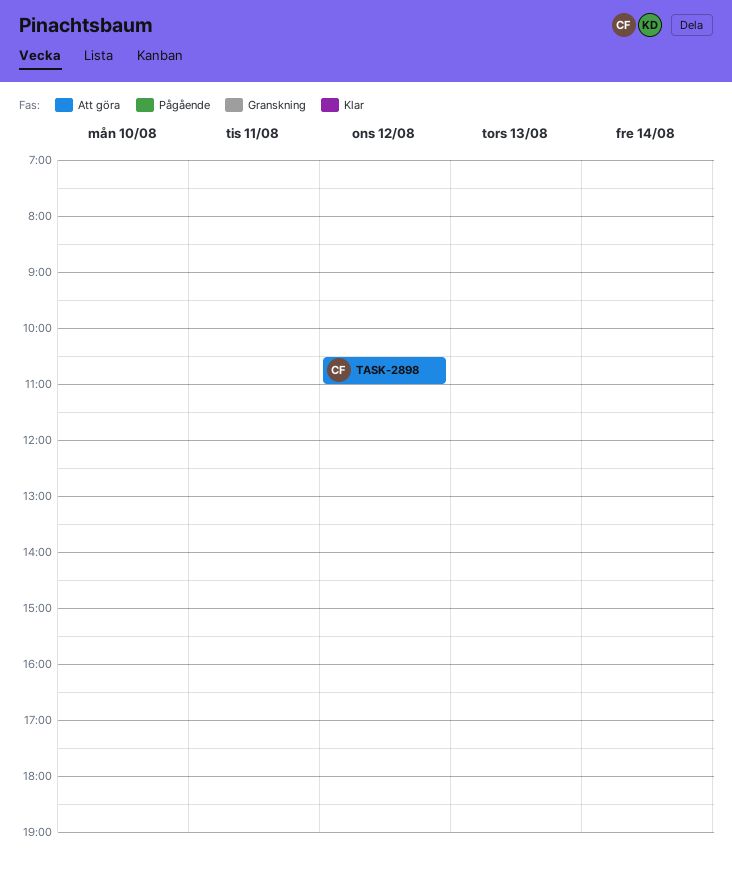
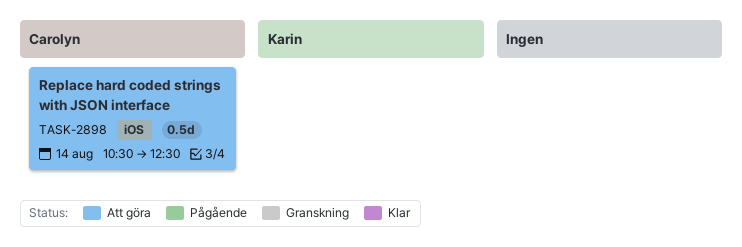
TASK-2898, day: Aug 12 -> Aug 14
TASK-2898, ends: 11:00 -> 12:30

